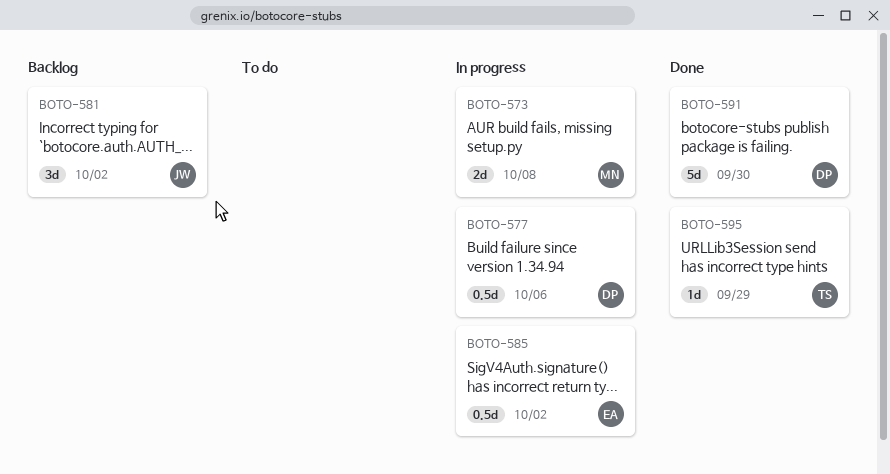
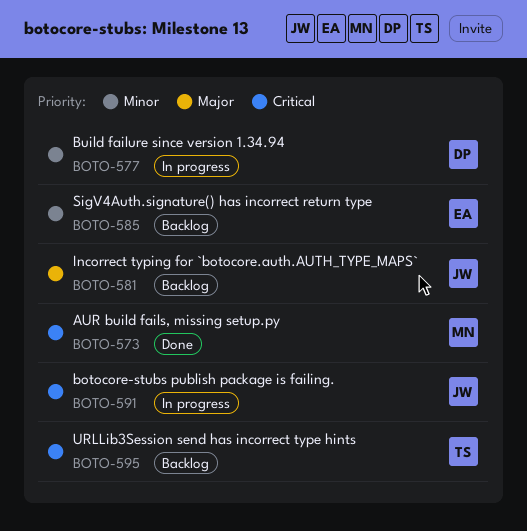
BOTO-573, status: In progress -> Done
BOTO-585, status: In progress -> Backlog
BOTO-591, status: Done -> In progress
BOTO-591, owner: DP -> JW
BOTO-595, status: Done -> Backlog

